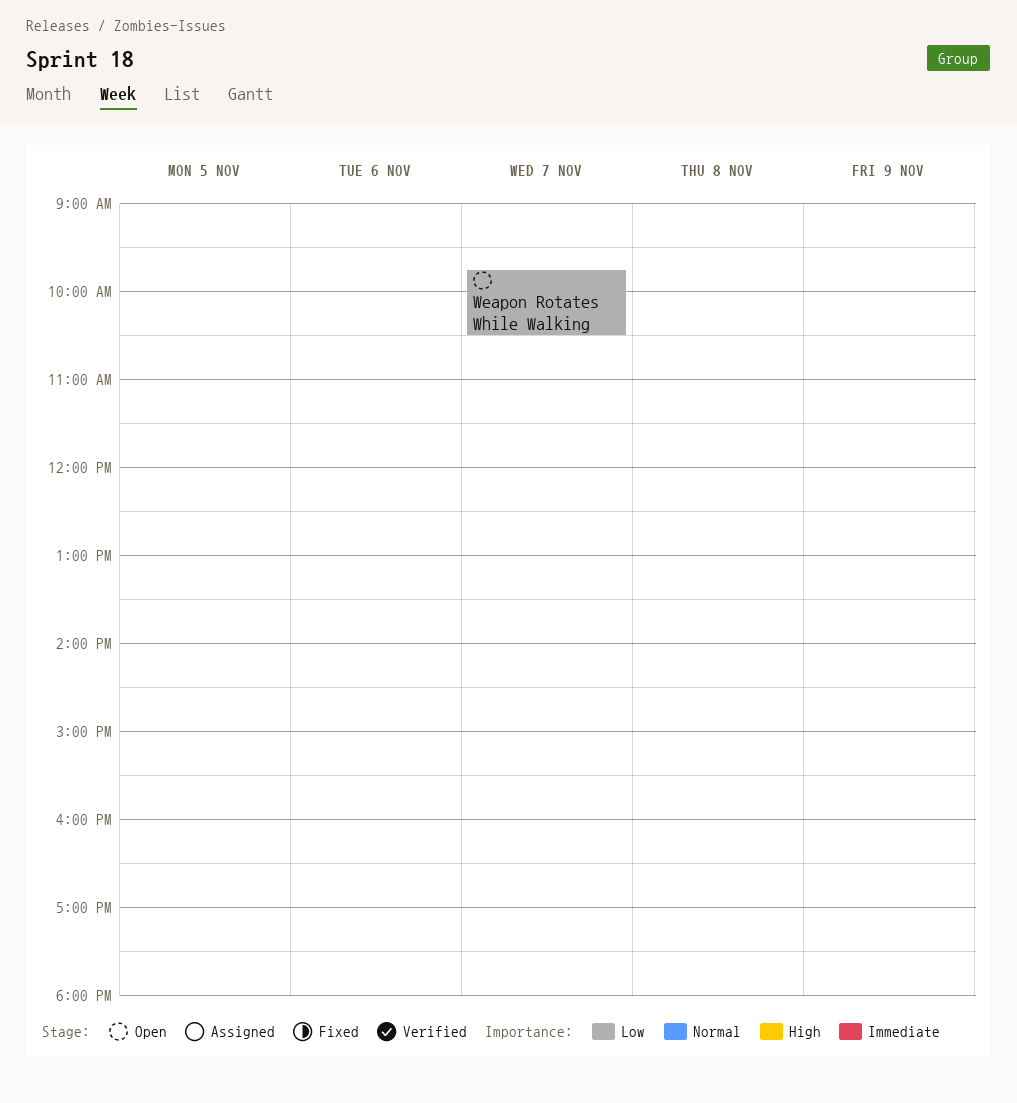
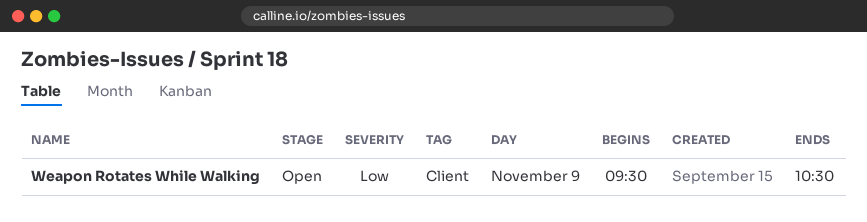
Weapon Rotates While Walking, day: Nov 7 -> Nov 9
Weapon Rotates While Walking, begins: 09:45 -> 09:30

